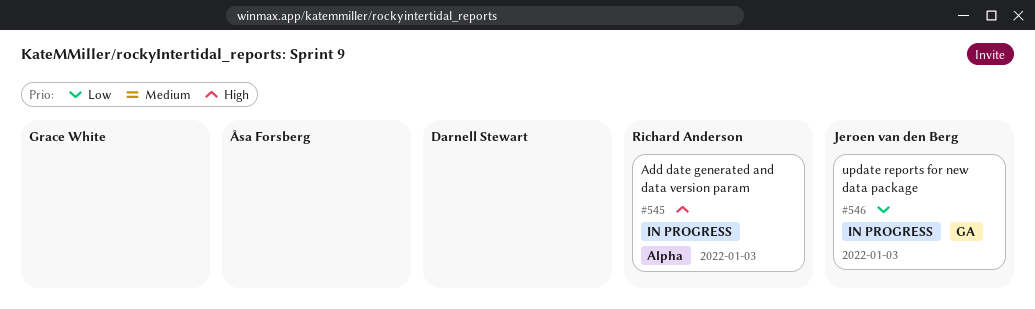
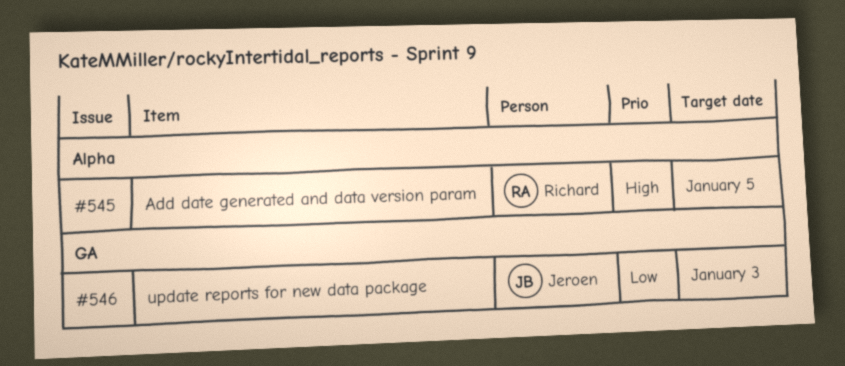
#545, due: Jan 3 -> Jan 5

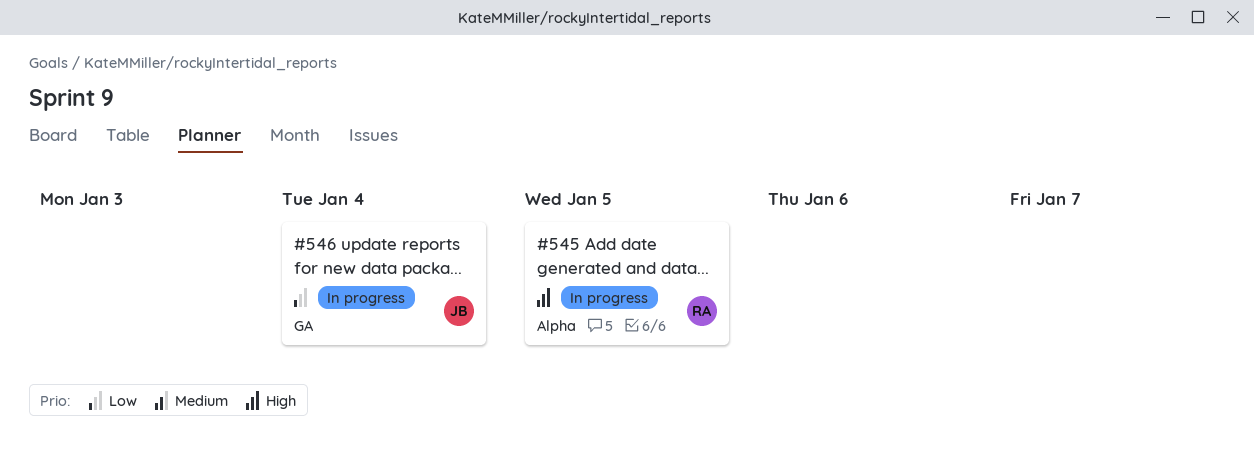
#546, due: Jan 3 -> Jan 4

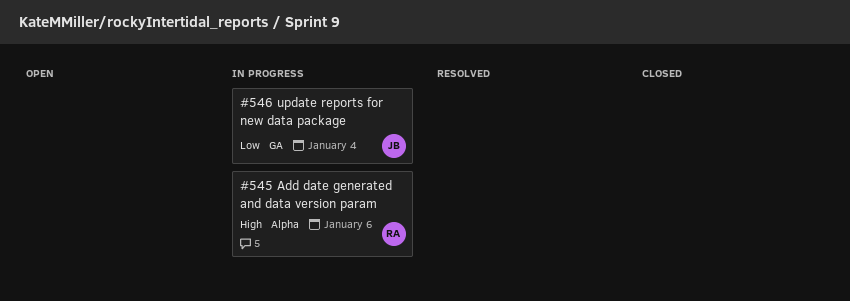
#545, due: Jan 5 -> Jan 6

